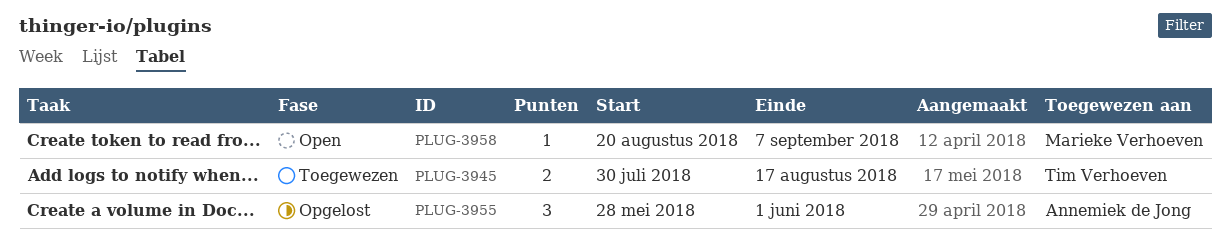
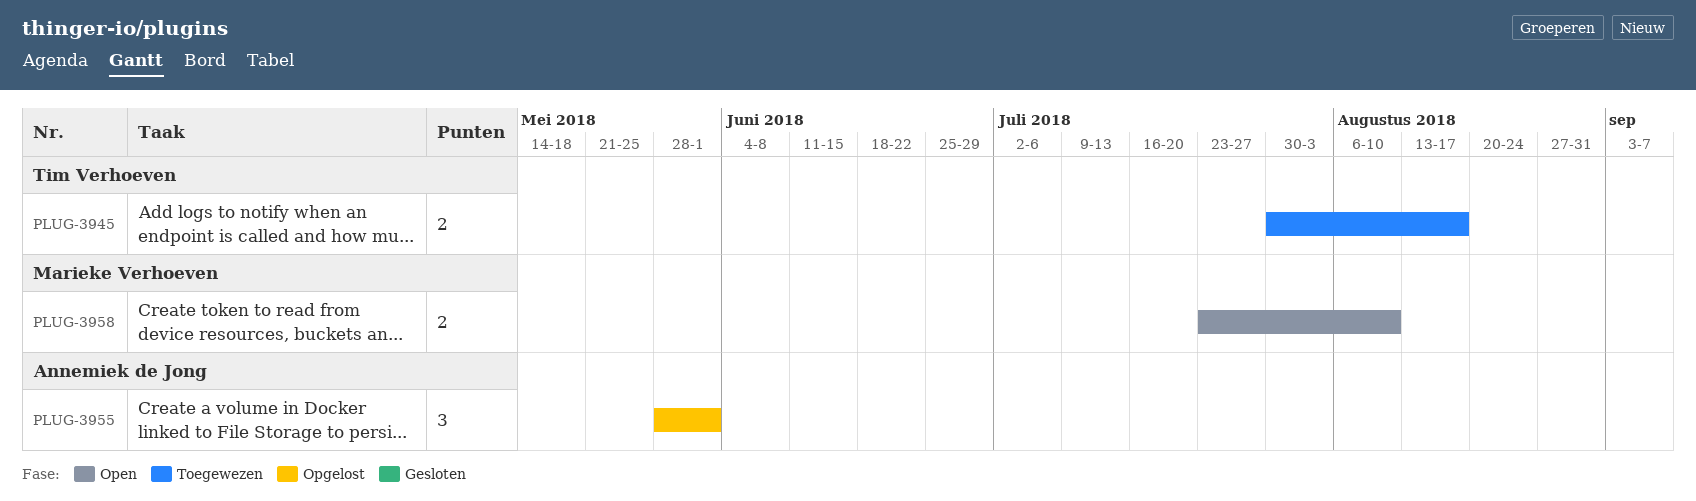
PLUG-3958, estimate: 1 -> 2
PLUG-3958, start: Aug 20 -> Jul 23
PLUG-3958, due: Sep 7 -> Aug 10

